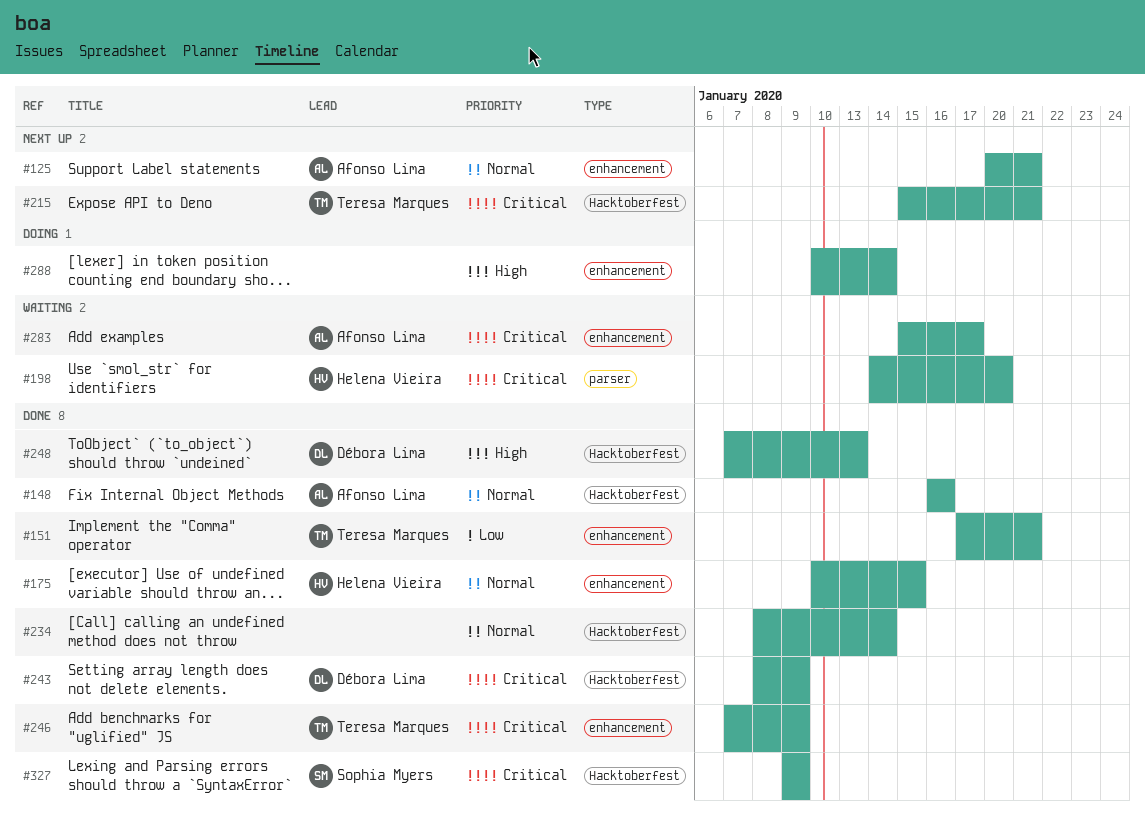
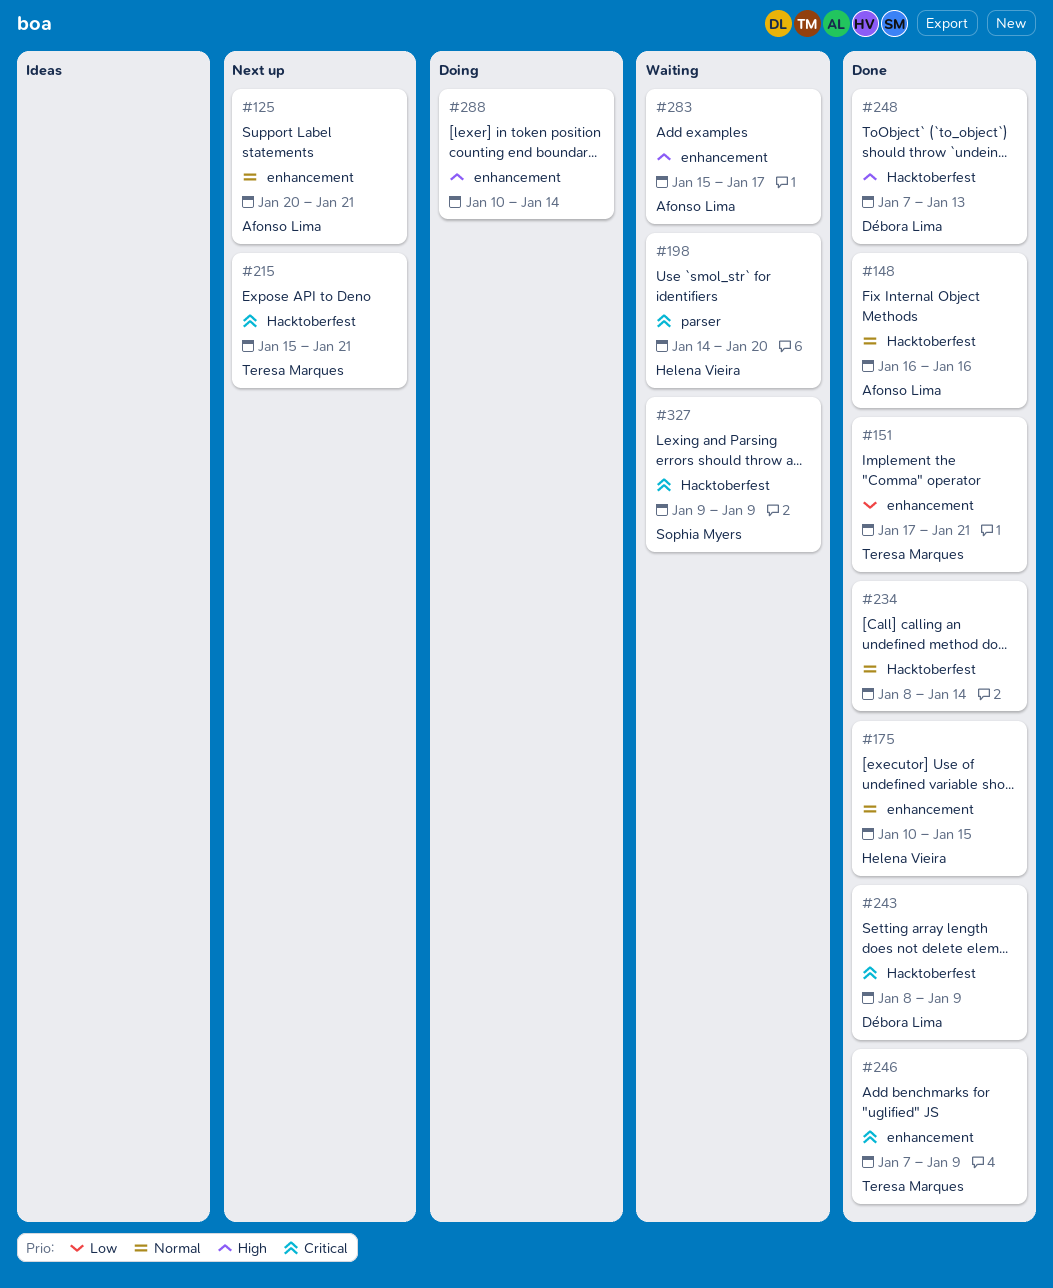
#283, priority: Critical -> High
#327, status: Done -> Waiting

